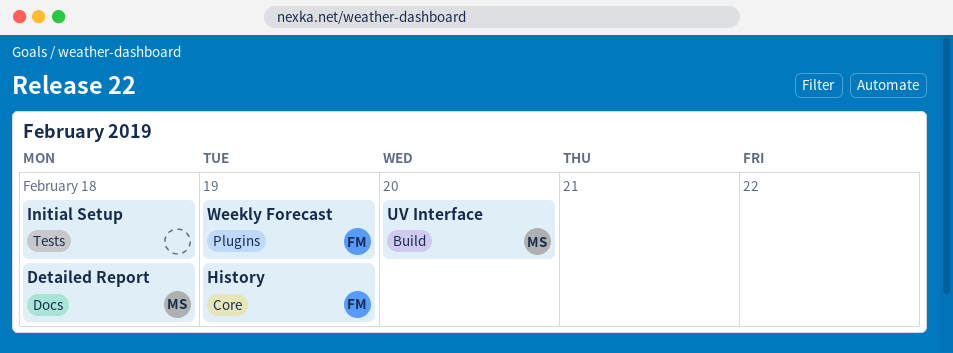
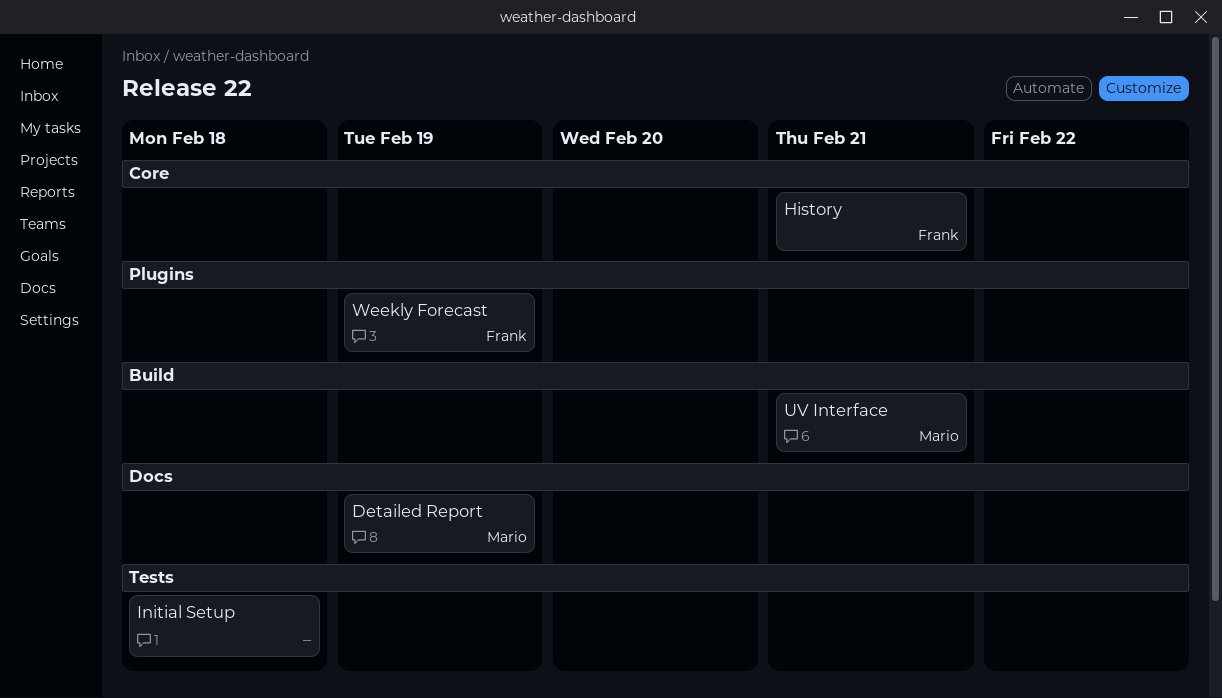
Detailed Report, due: Feb 18 -> Feb 19
History, due: Feb 19 -> Feb 21
UV Interface, due: Feb 20 -> Feb 21

